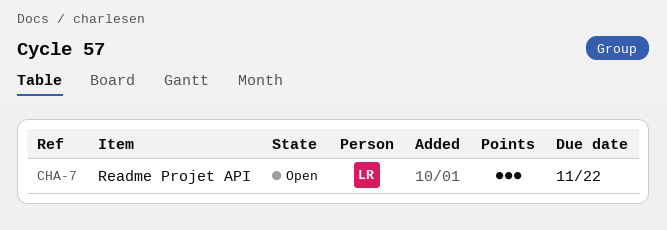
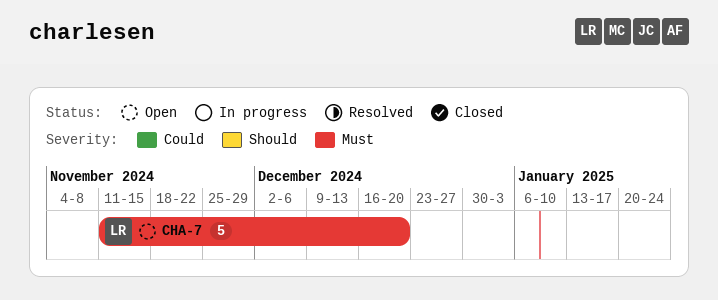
CHA-7, estimate: 3 -> 5
CHA-7, due: Nov 22 -> Dec 20

